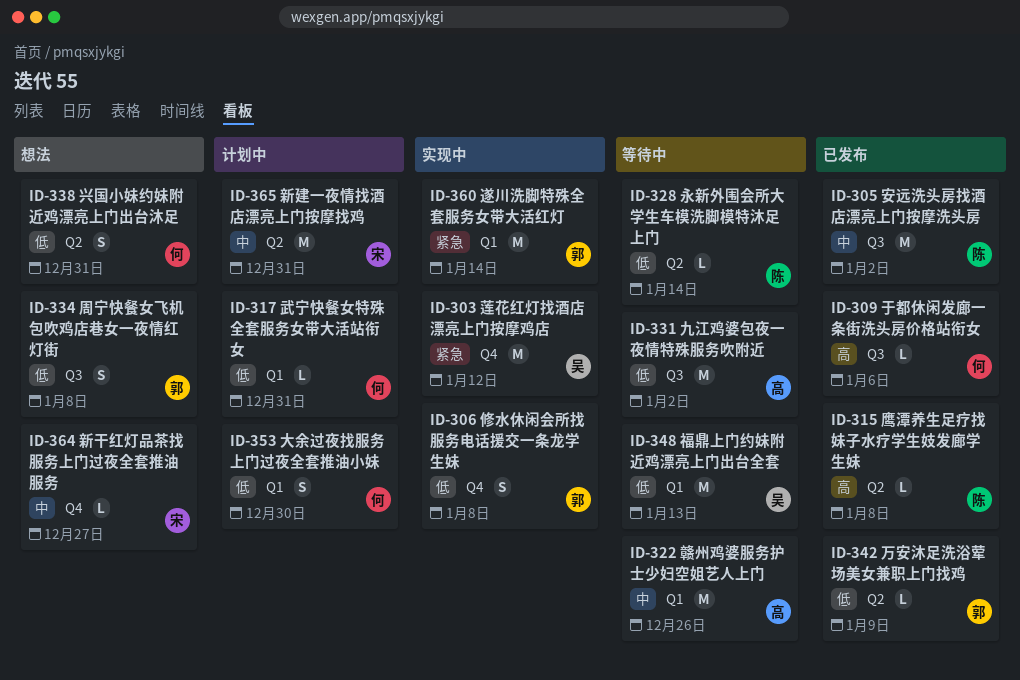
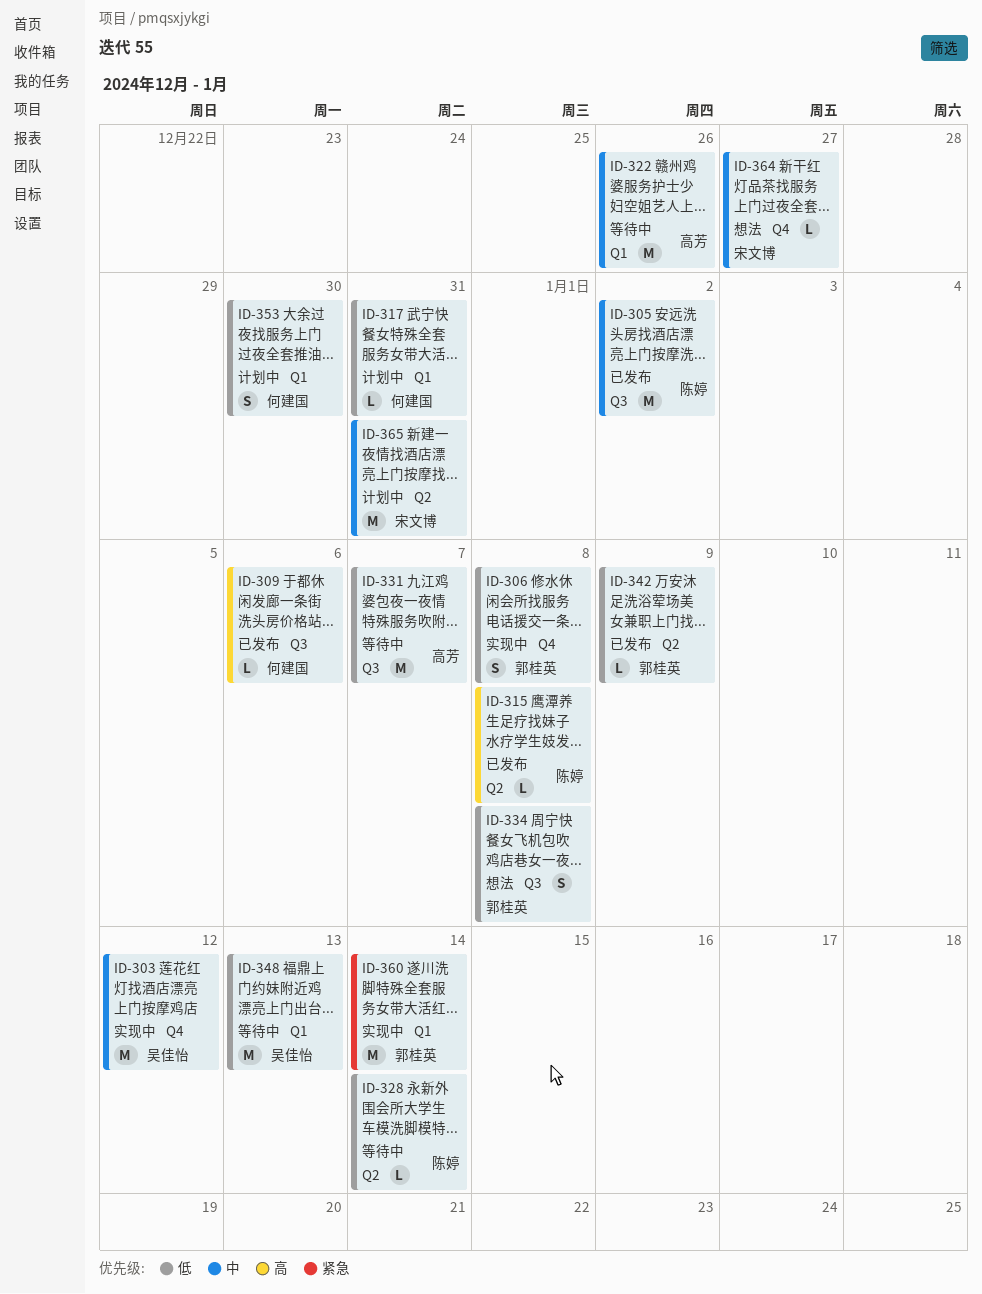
ID-303, priority: 紧急 -> 中
ID-331, due: Jan 2 -> Jan 7
ID-338: present -> none

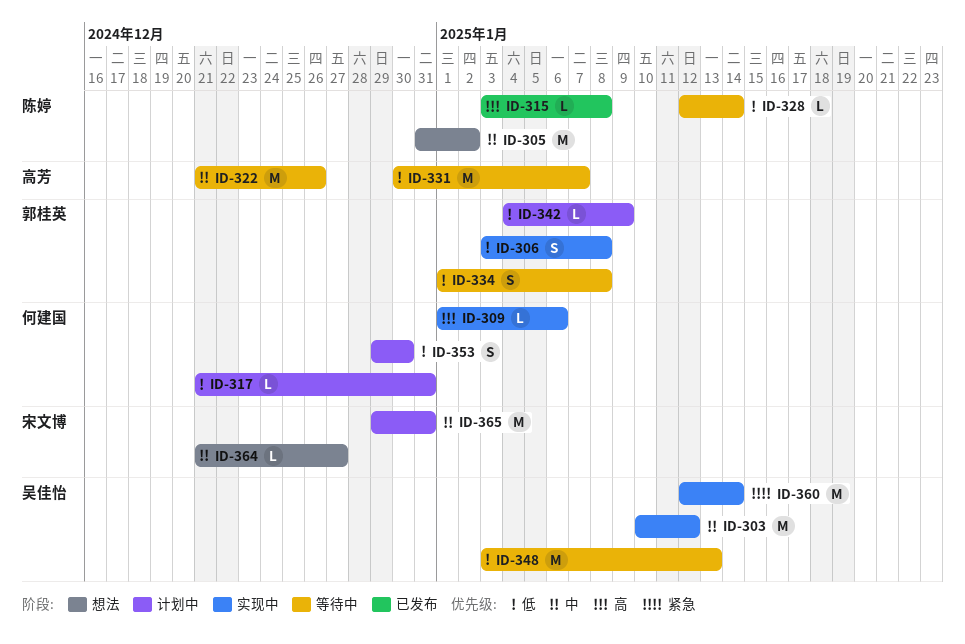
ID-305, status: 已发布 -> 想法
ID-309, status: 已发布 -> 实现中
ID-334, status: 想法 -> 等待中
ID-342, status: 已发布 -> 计划中
ID-360, owner: 郭桂英 -> 吴佳怡

